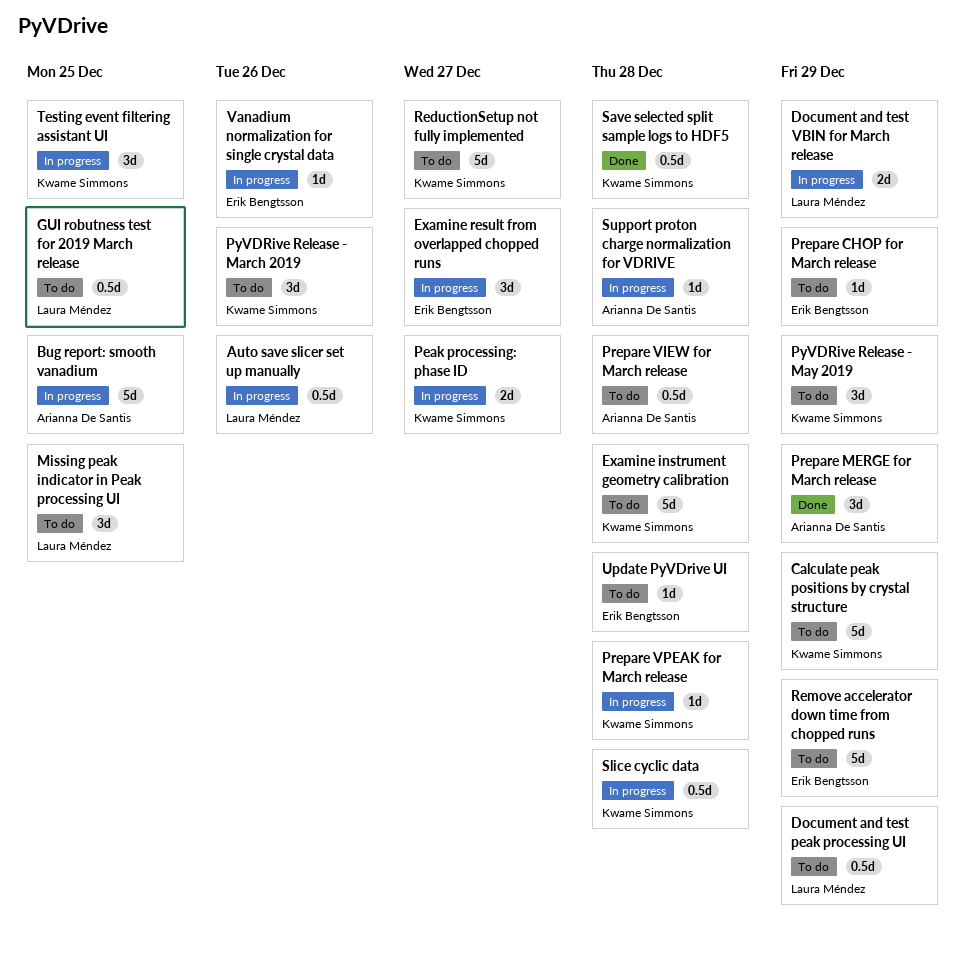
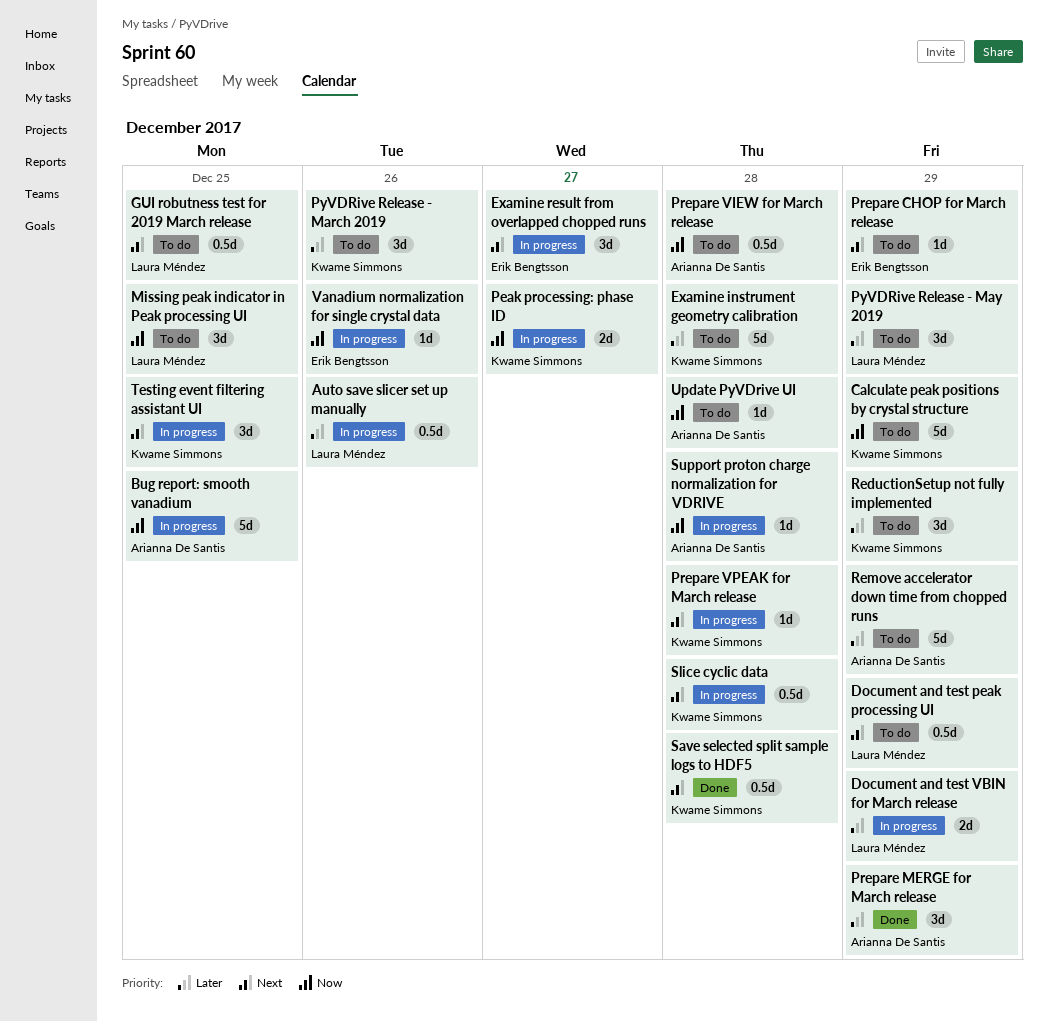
PyVDRive Release - May 2019, owner: Kwame Simmons -> Laura Méndez
ReductionSetup not fully implemented, estimate: 5d -> 3d
ReductionSetup not fully implemented, due: Dec 27 -> Dec 29
Remove accelerator down time from chopped runs, owner: Erik Bengtsson -> Arianna De Santis
Update PyVDrive UI, owner: Erik Bengtsson -> Arianna De Santis

